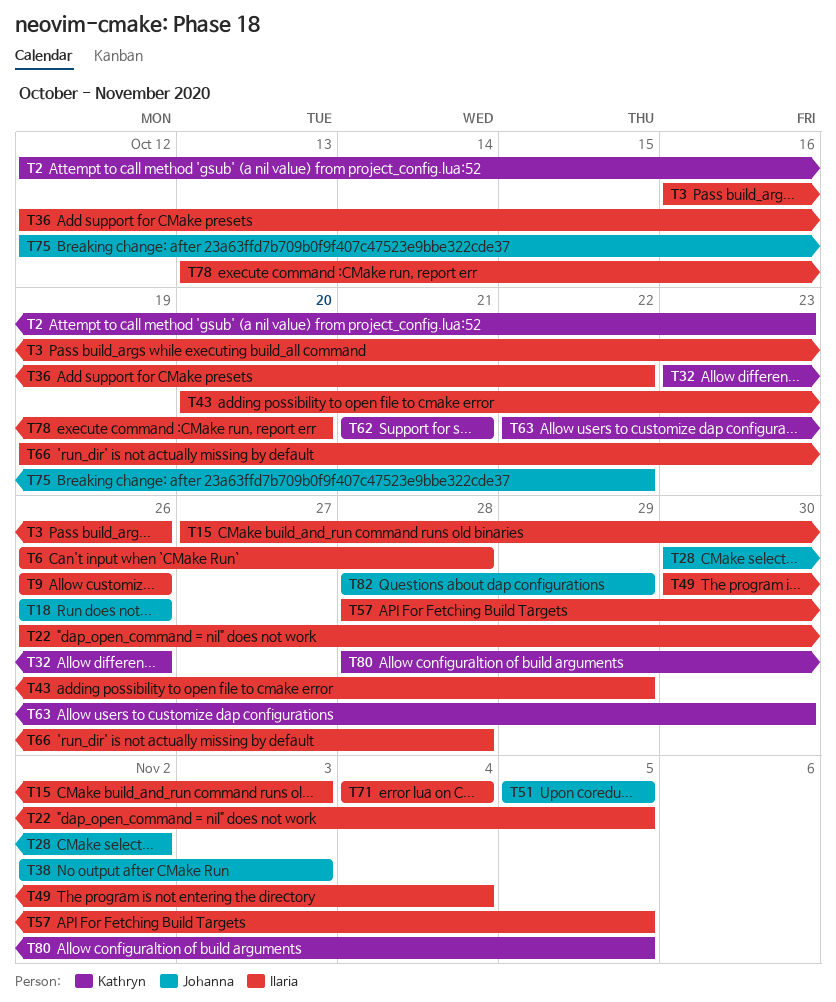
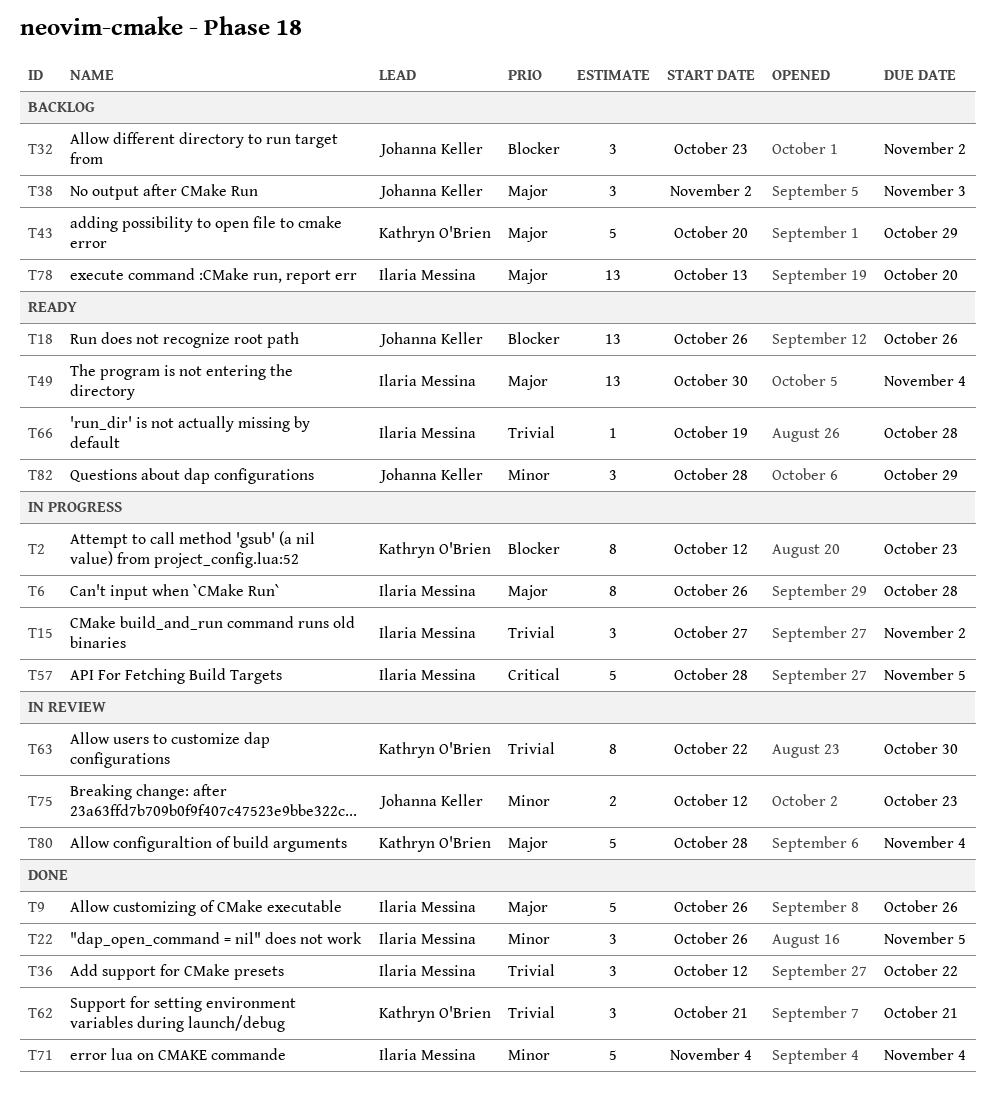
T3: present -> none
T15, due: Nov 3 -> Nov 2
T28: present -> none
T32, owner: Kathryn O'Brien -> Johanna Keller
T32, due: Oct 26 -> Nov 2
T43, owner: Ilaria Messina -> Kathryn O'Brien
T51: present -> none
T75, due: Oct 22 -> Oct 23
T80, due: Nov 5 -> Nov 4

